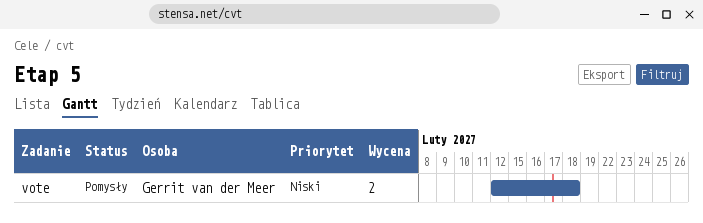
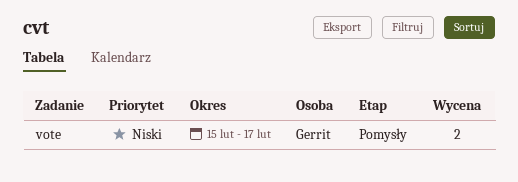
vote, start: Feb 12 -> Feb 15
vote, due: Feb 18 -> Feb 17

